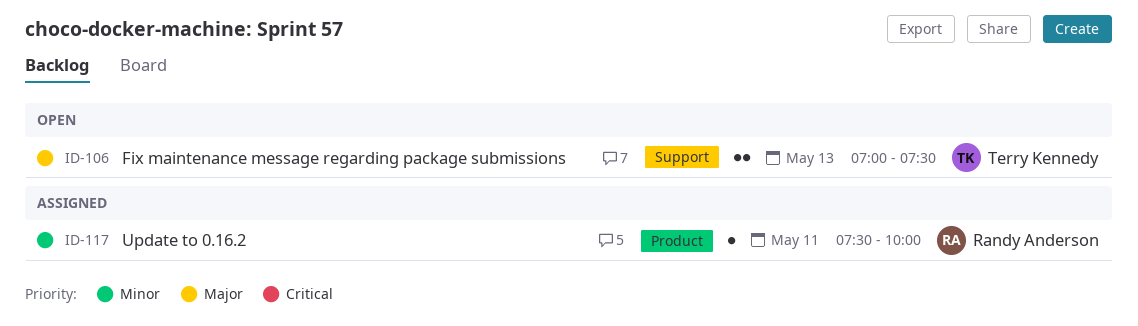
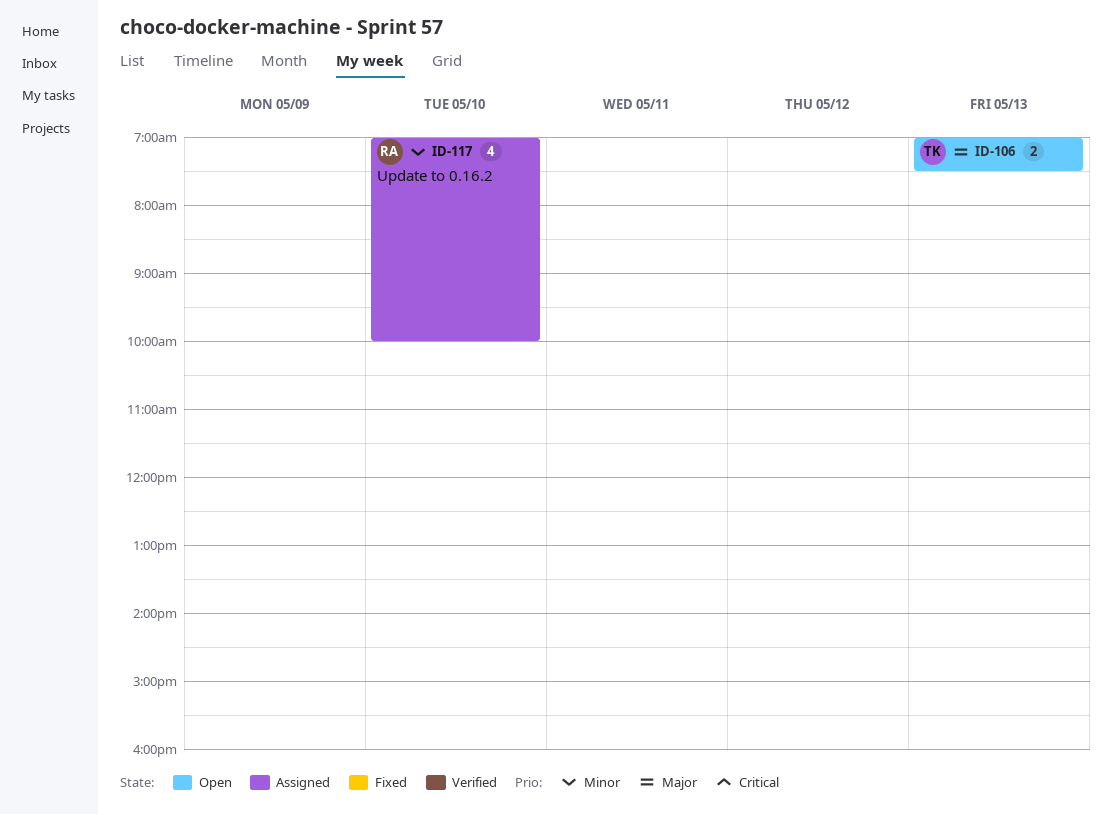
ID-117, estimate: 1 -> 4
ID-117, day: May 11 -> May 10
ID-117, begins: 07:30 -> 07:00

